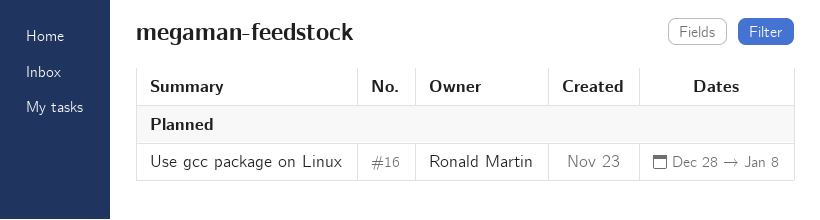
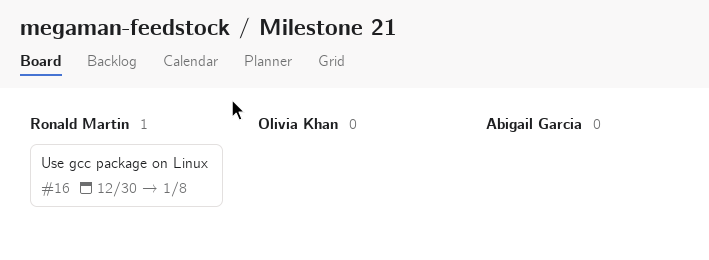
#16, start: Dec 28 -> Dec 30

